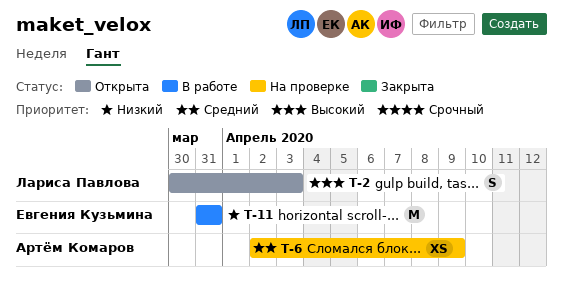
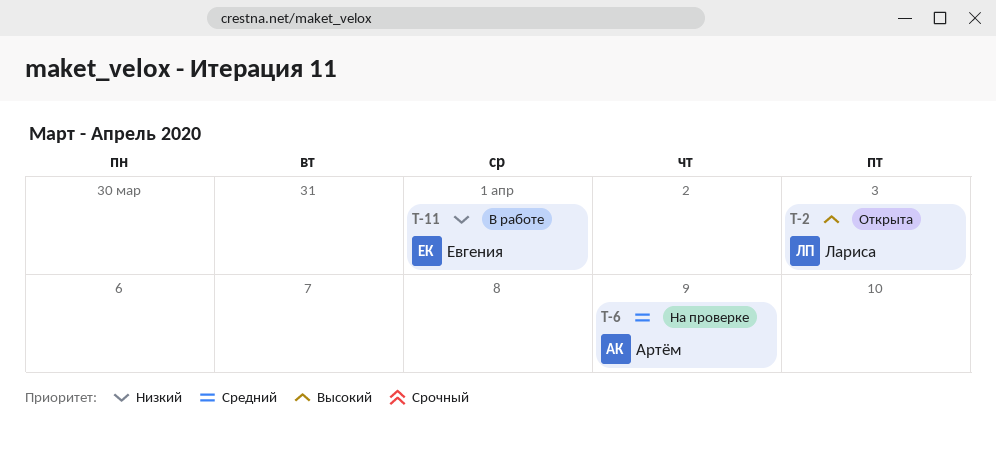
T-11, due: Mar 31 -> Apr 1

